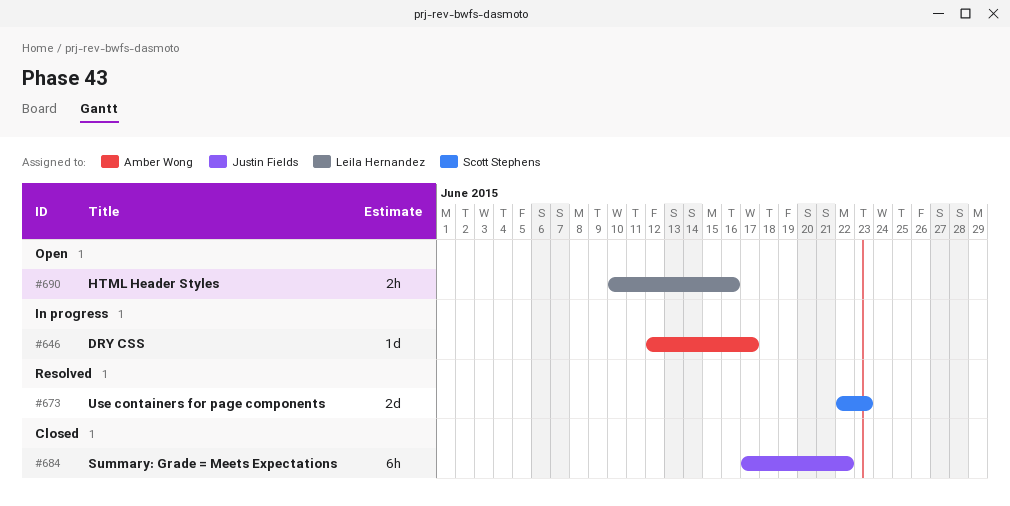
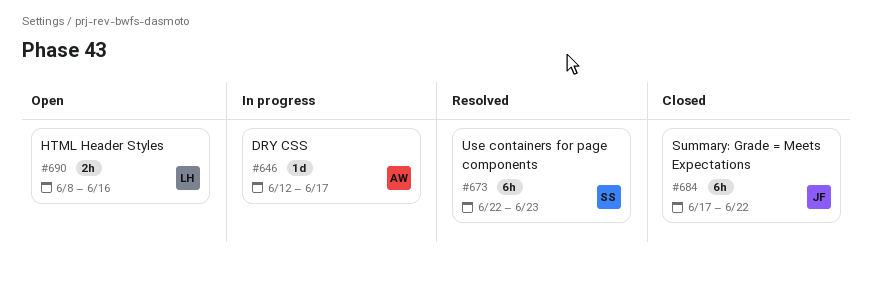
#673, estimate: 2d -> 6h
#690, start: Jun 10 -> Jun 8

